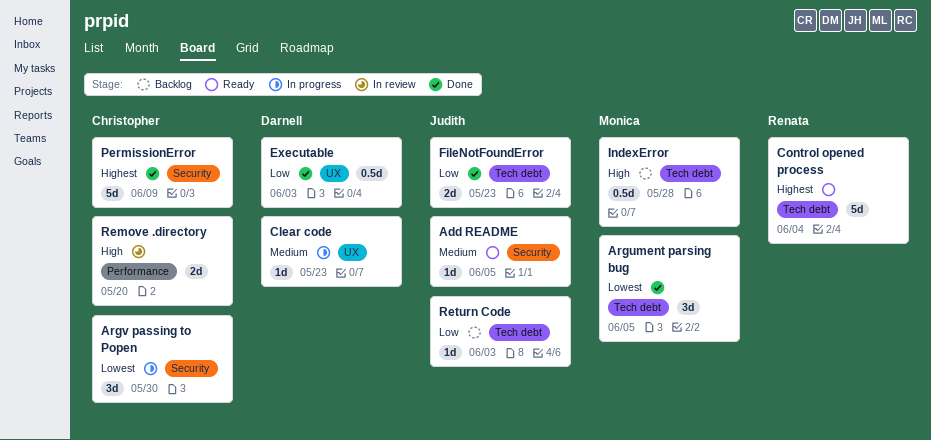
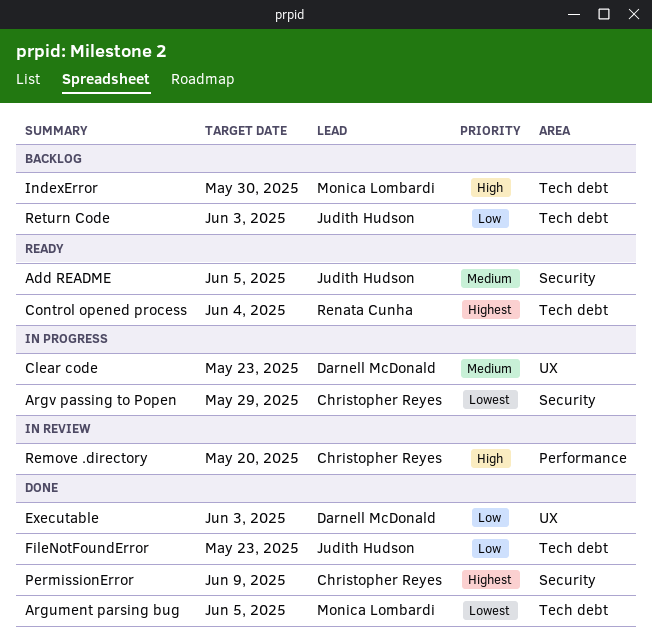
Argv passing to Popen, due: May 30 -> May 29
IndexError, due: May 28 -> May 30

